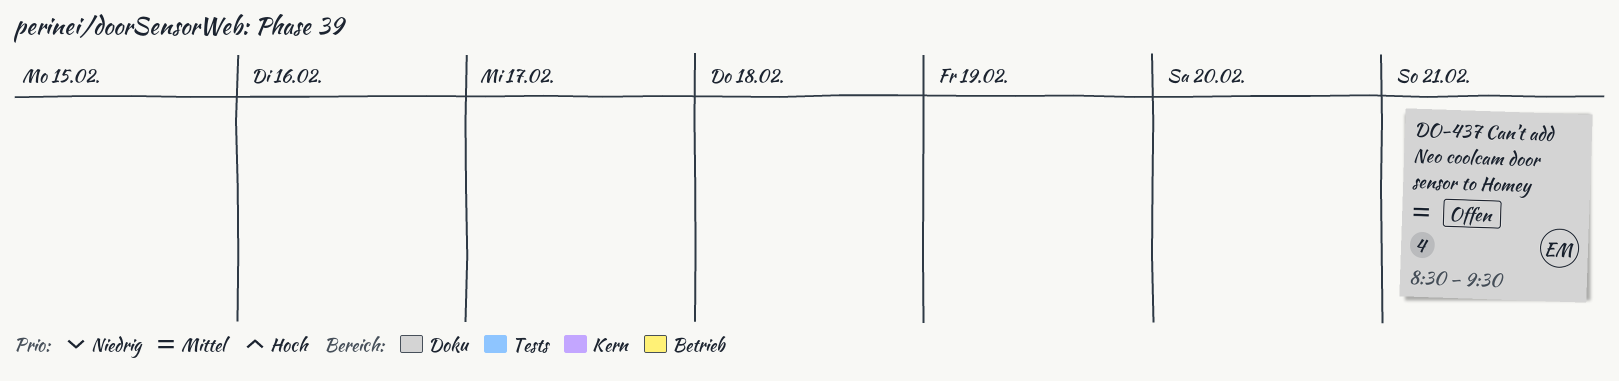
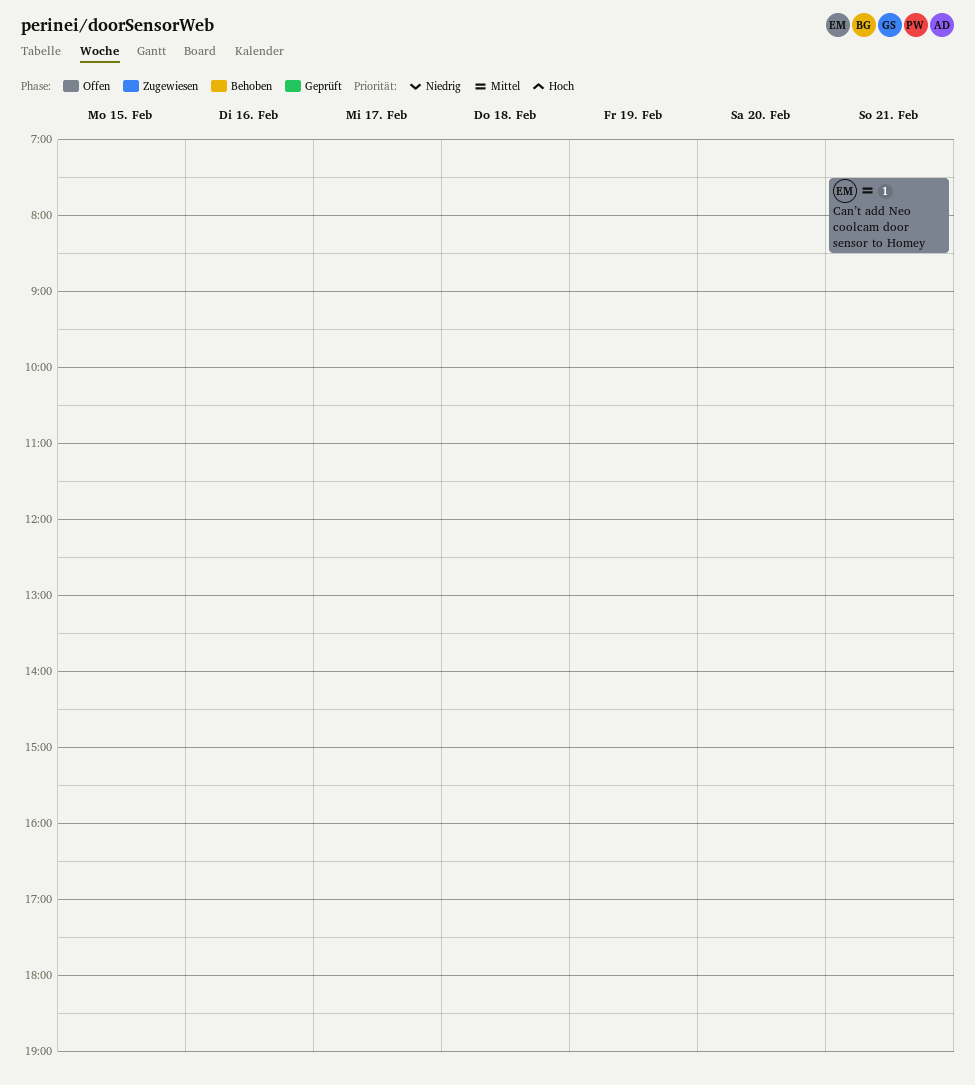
Can’t add Neo coolcam door sensor to Homey, estimate: 4 -> 1
Can’t add Neo coolcam door sensor to Homey, begins: 08:30 -> 07:30
Can’t add Neo coolcam door sensor to Homey, ends: 09:30 -> 08:30

